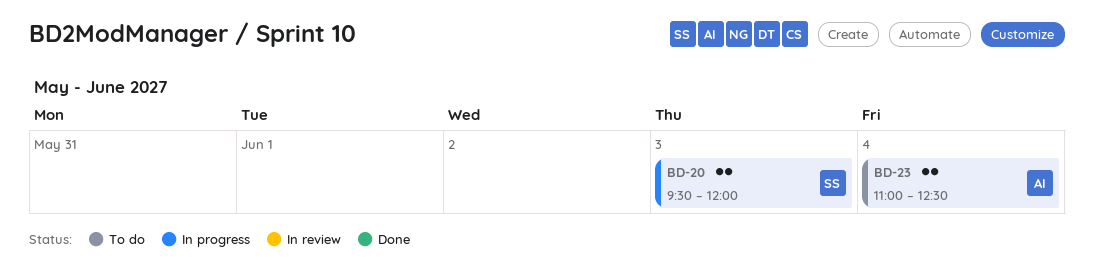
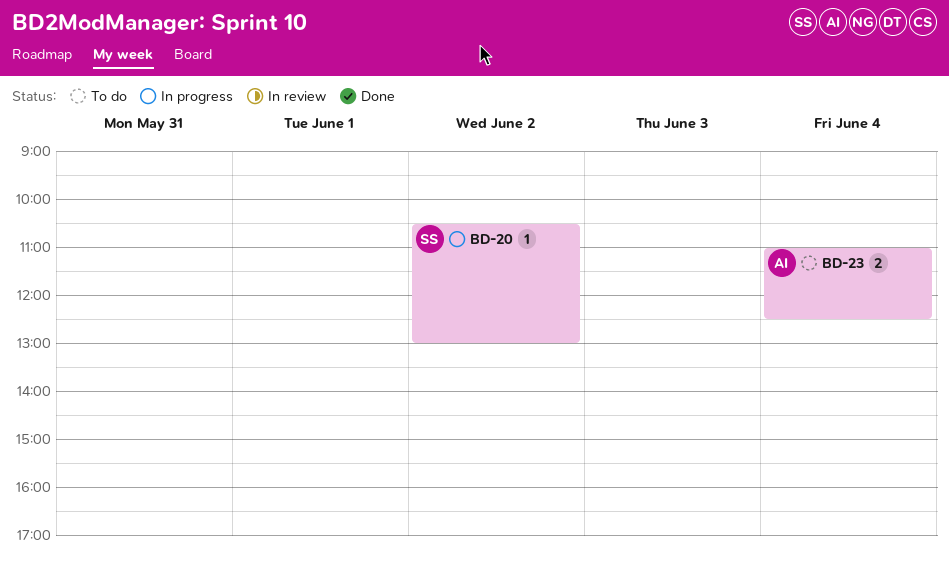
BD-20, estimate: 2 -> 1
BD-20, day: Jun 3 -> Jun 2
BD-20, begins: 09:30 -> 10:30
BD-20, ends: 12:00 -> 13:00

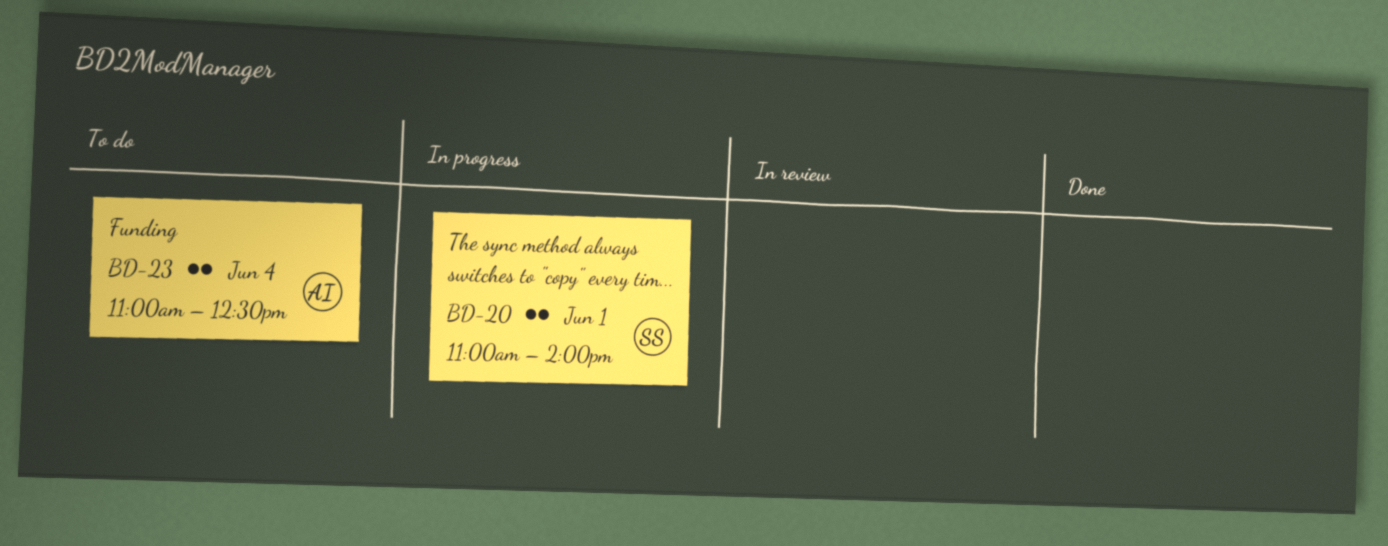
BD-20, estimate: 1 -> 2
BD-20, day: Jun 2 -> Jun 1
BD-20, begins: 10:30 -> 11:00
BD-20, ends: 13:00 -> 14:00

